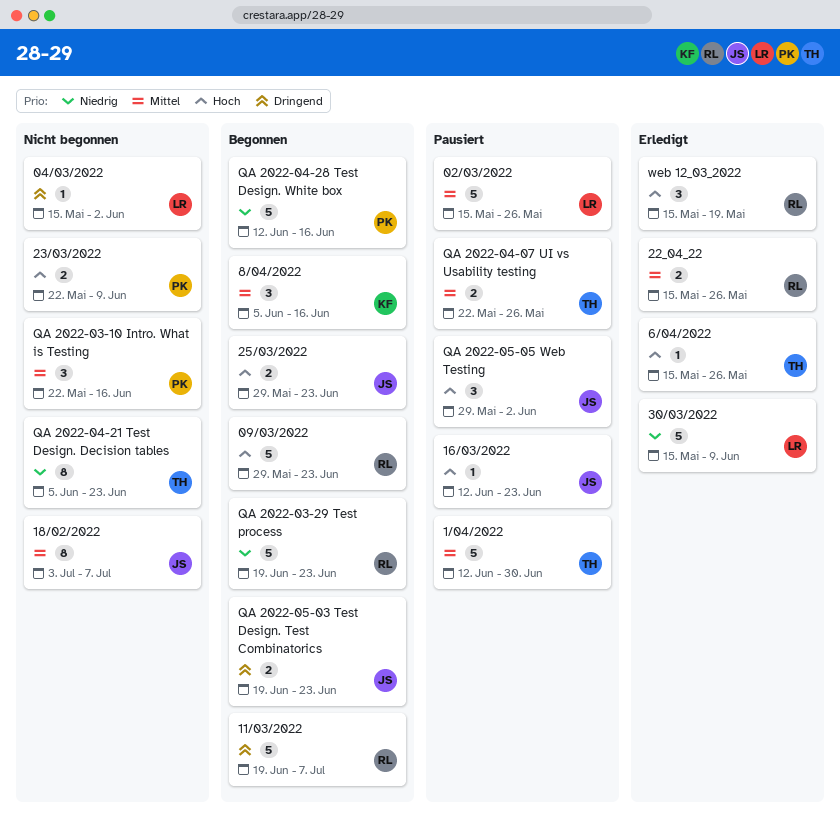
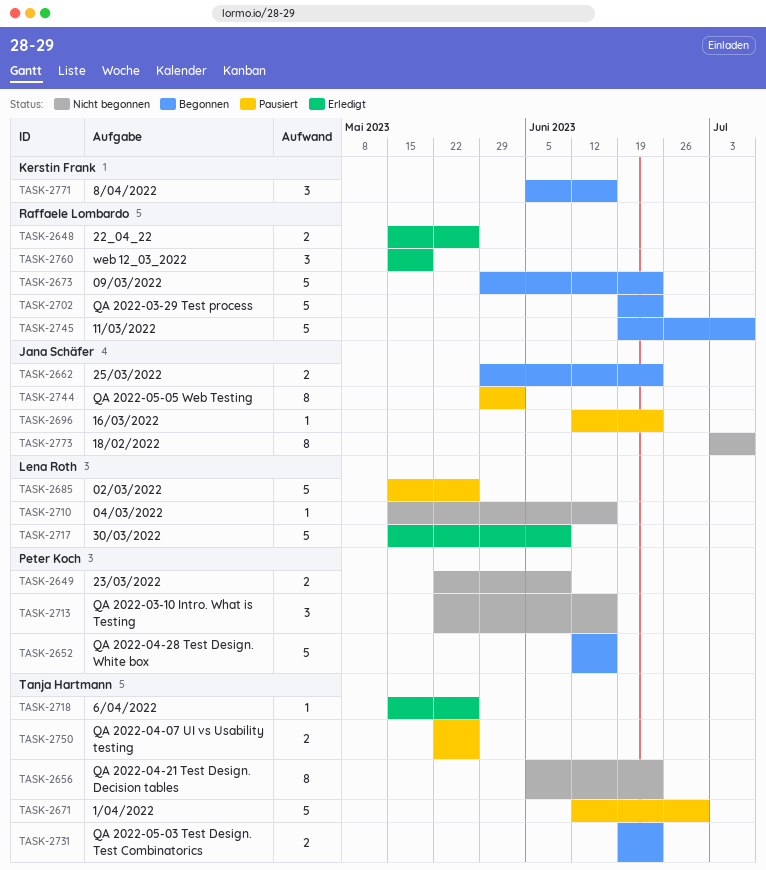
04/03/2022, due: Jun 2 -> Jun 16
QA 2022-05-03 Test Design. Test Combinatorics, owner: Jana Schäfer -> Tanja Hartmann
QA 2022-05-05 Web Testing, estimate: 3 -> 8

